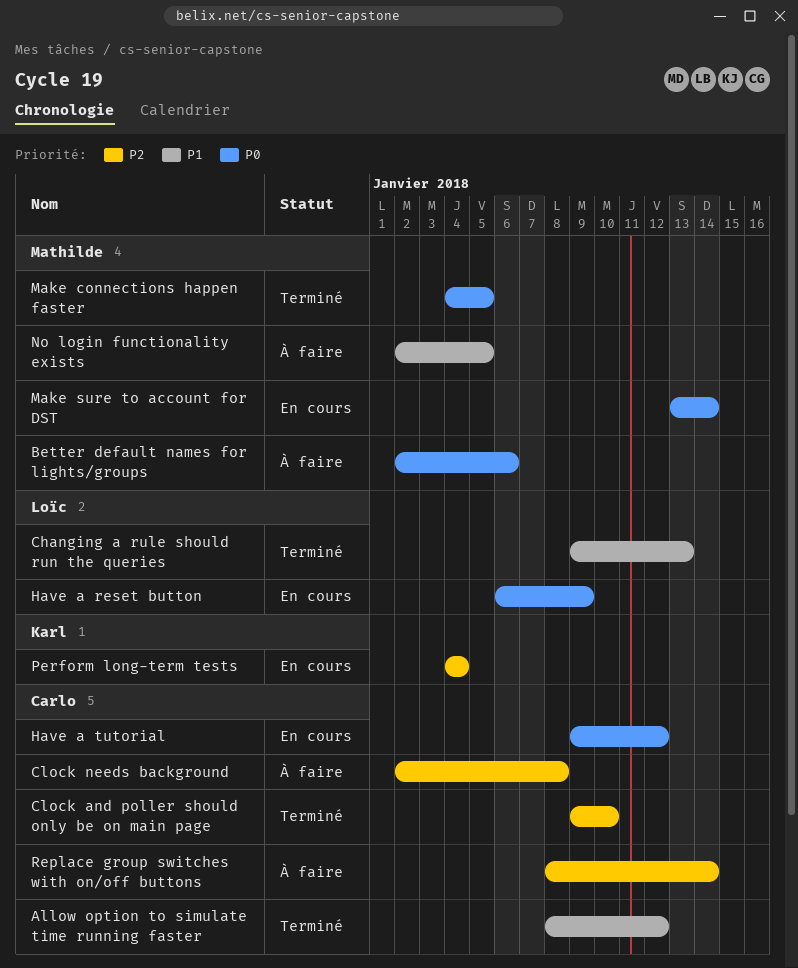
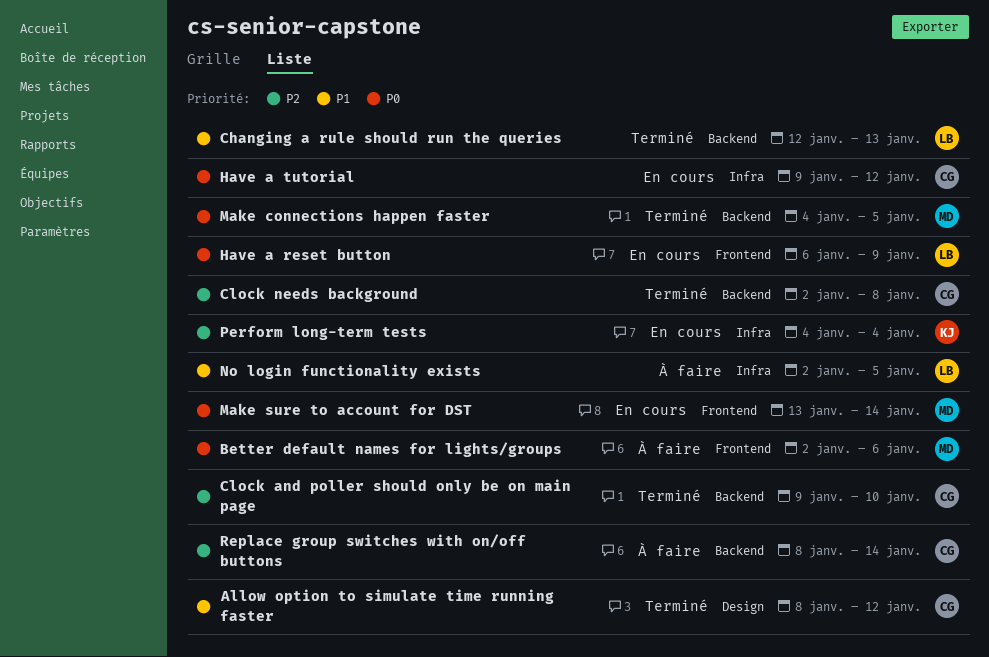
Changing a rule should run the queries, start: Jan 9 -> Jan 12
Clock needs background, status: À faire -> Terminé
No login functionality exists, owner: Mathilde -> Loïc

